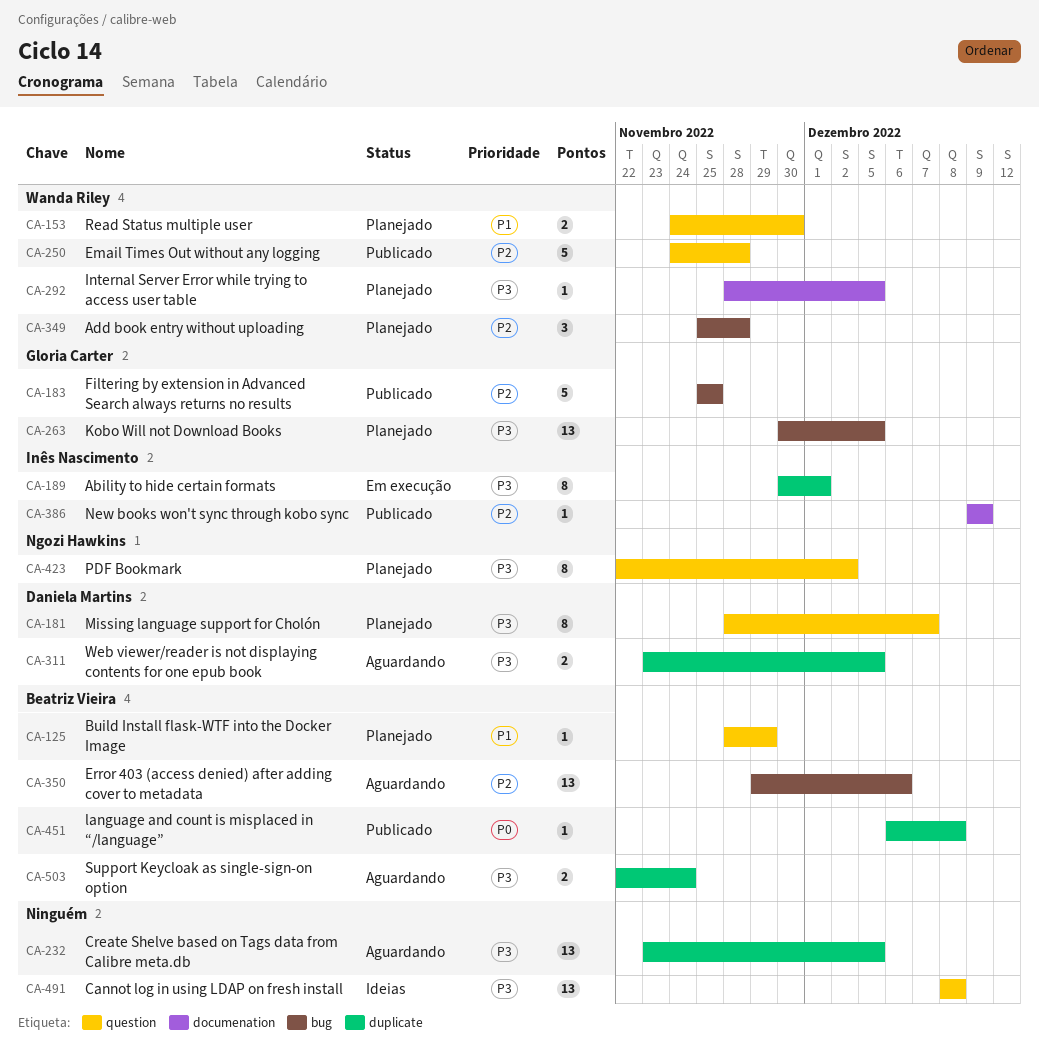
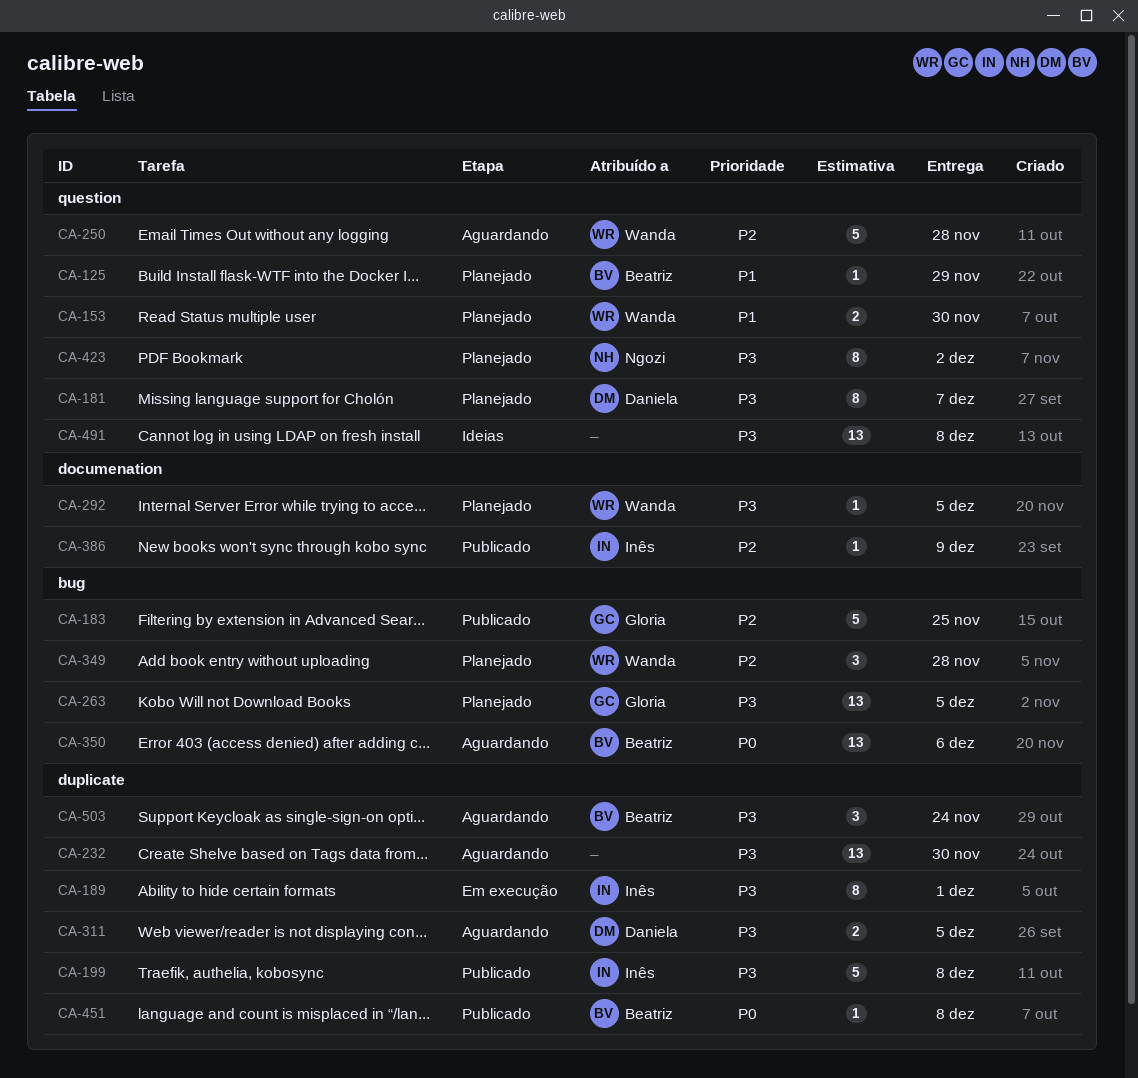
CA-199: none -> present
CA-232, due: Dec 5 -> Nov 30
CA-250, status: Publicado -> Aguardando
CA-350, priority: P2 -> P0
CA-503, estimate: 2 -> 3

